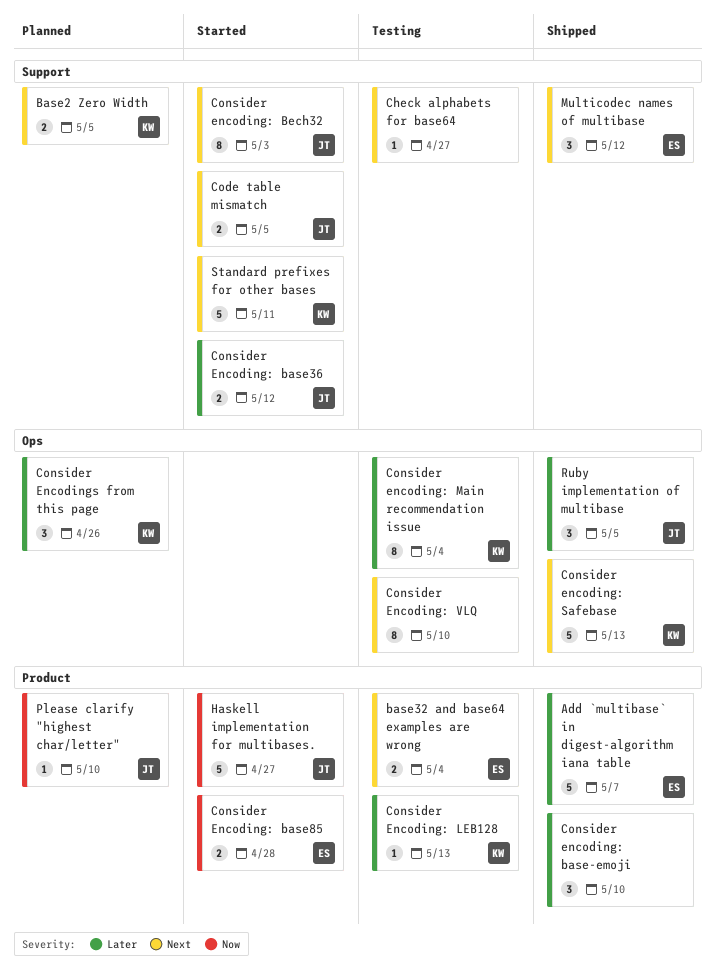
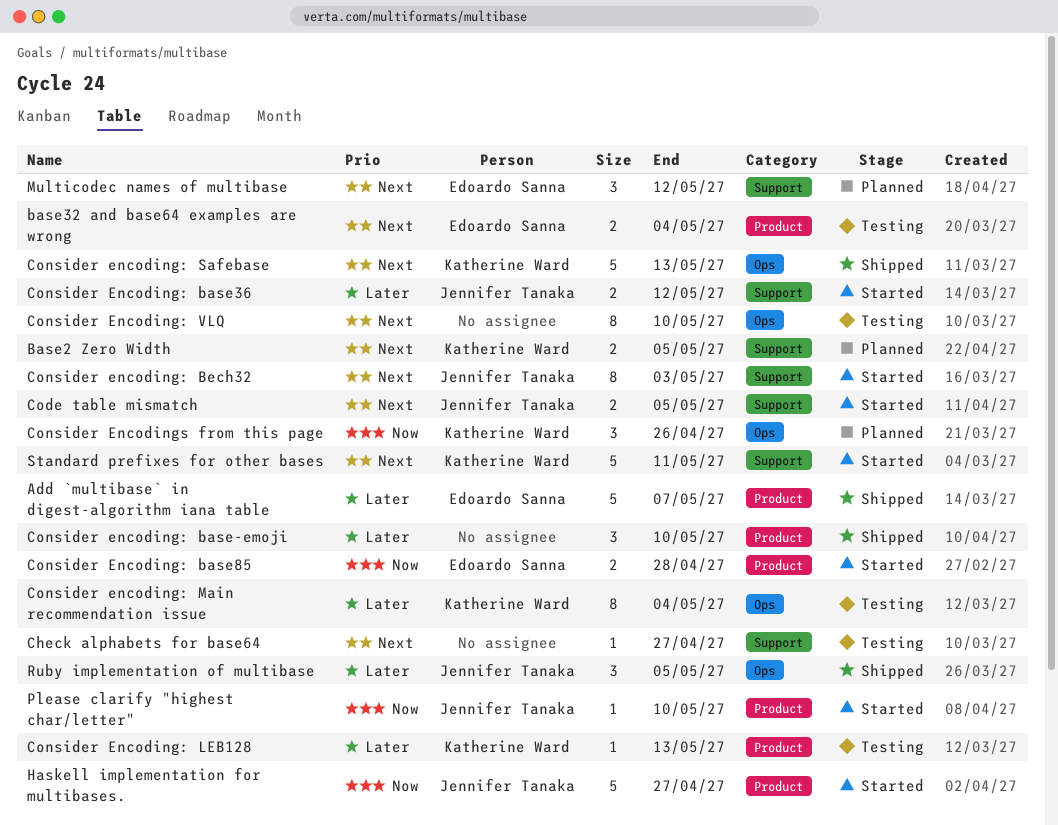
Consider Encodings from this page, priority: Later -> Now
Multicodec names of multibase, status: Shipped -> Planned
Please clarify "highest char/letter", status: Planned -> Started

